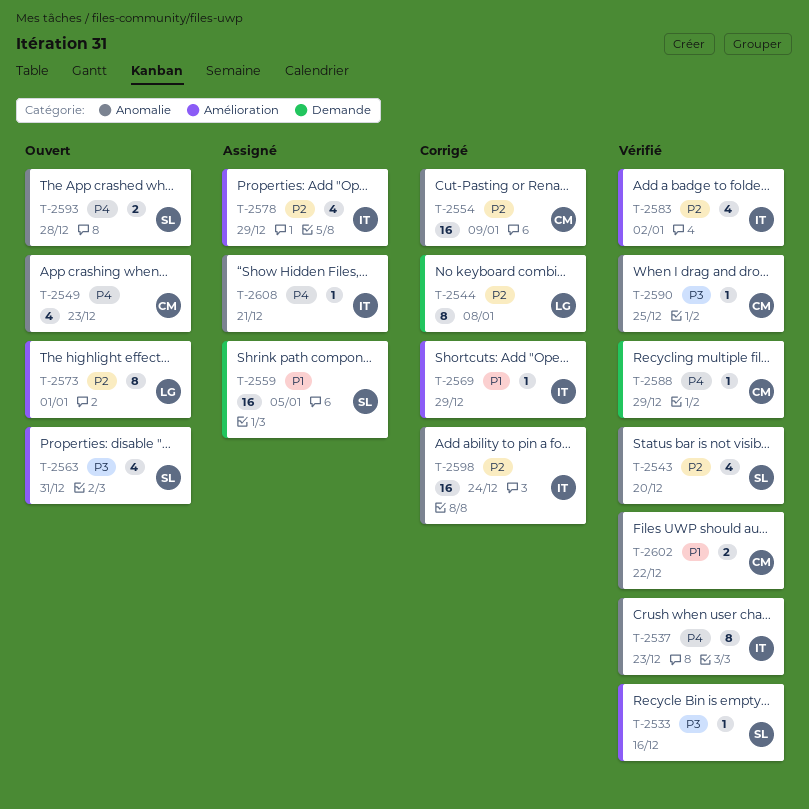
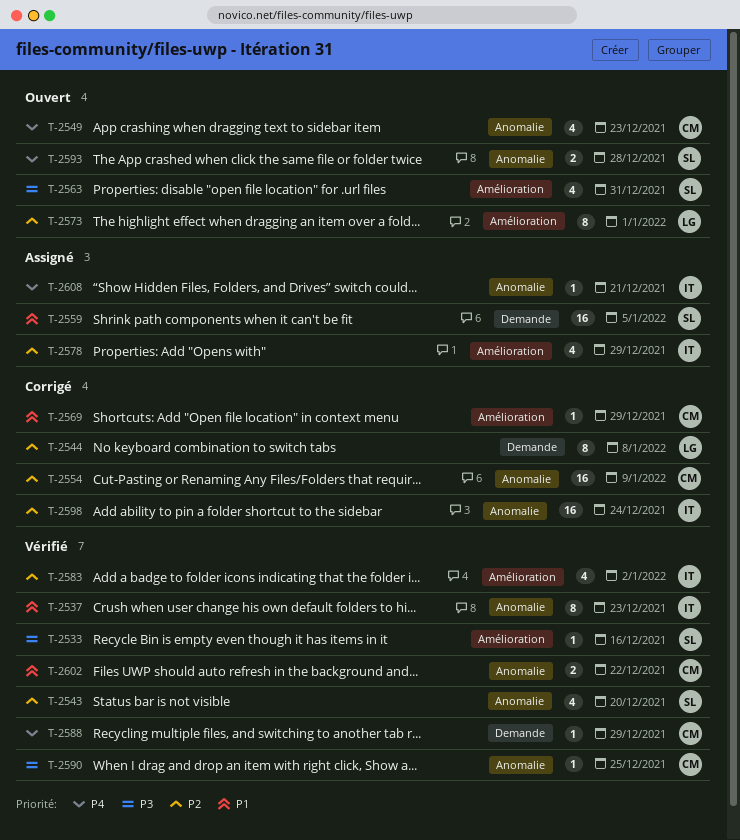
T-2537, priority: P4 -> P1
T-2569, owner: IT -> CM

